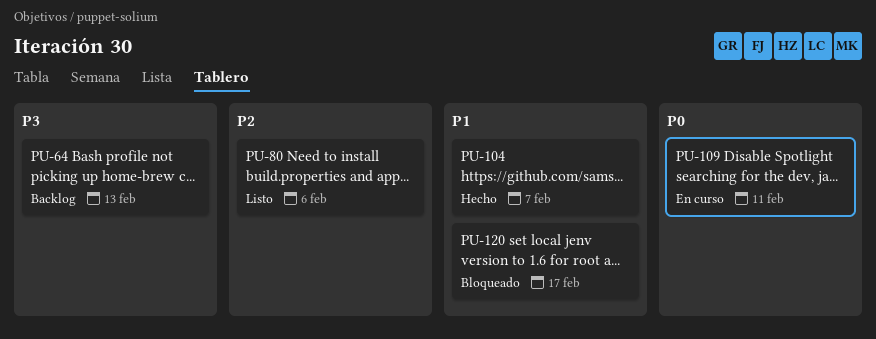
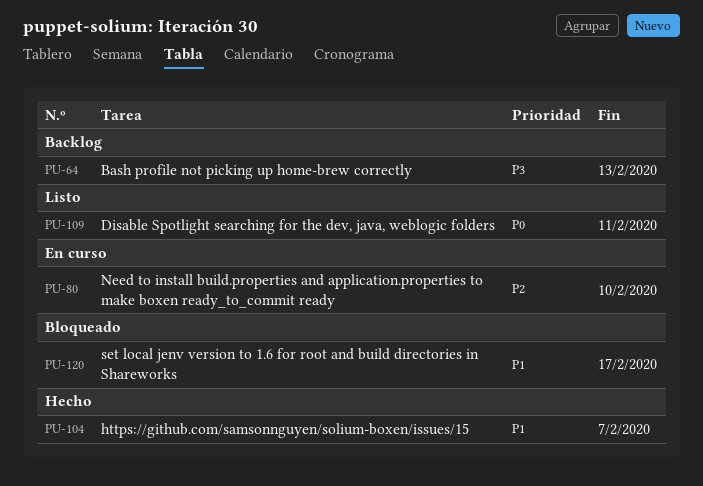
PU-80, status: Listo -> En curso
PU-80, due: Feb 6 -> Feb 10
PU-109, status: En curso -> Listo

